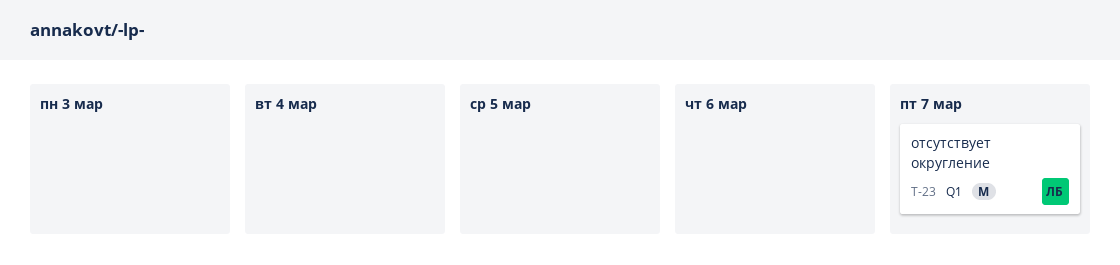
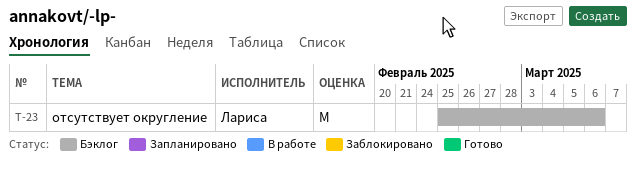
T-23, due: Mar 7 -> Mar 6

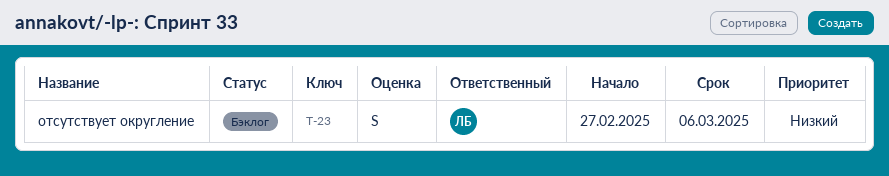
T-23, estimate: M -> S
T-23, start: Feb 25 -> Feb 27

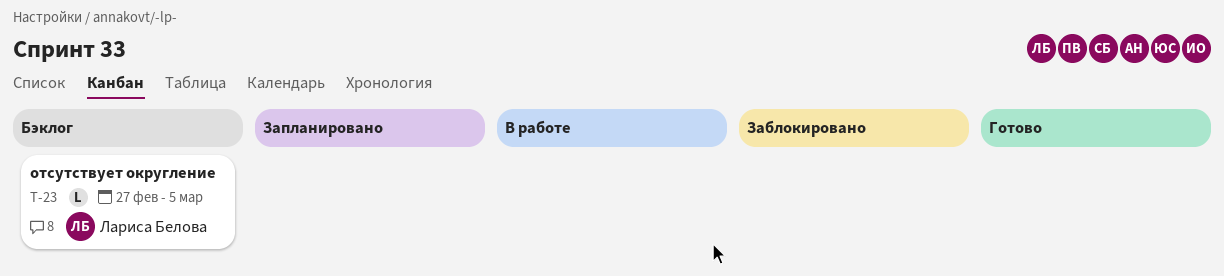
T-23, estimate: S -> L
T-23, due: Mar 6 -> Mar 5

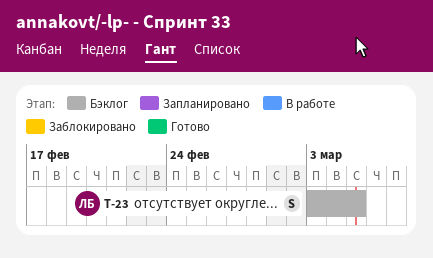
T-23, estimate: L -> S
T-23, start: Feb 27 -> Mar 3

